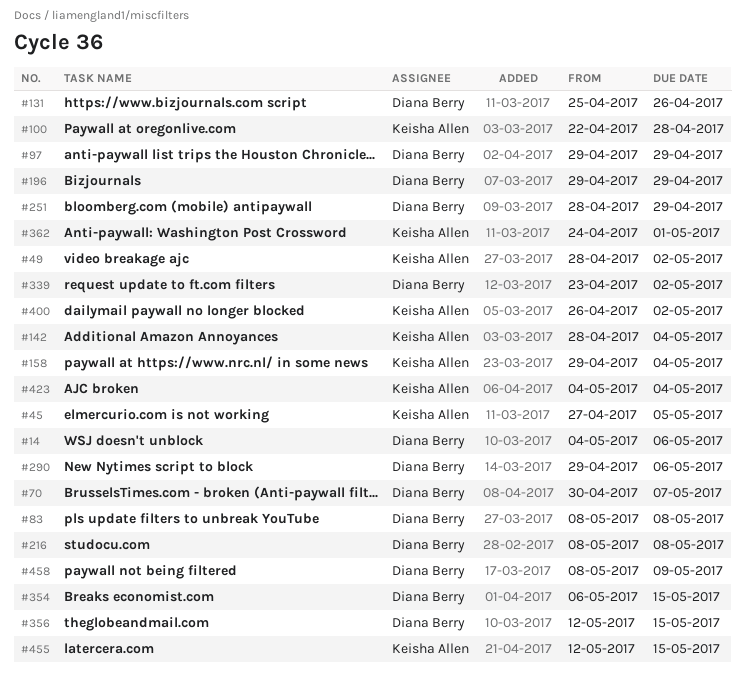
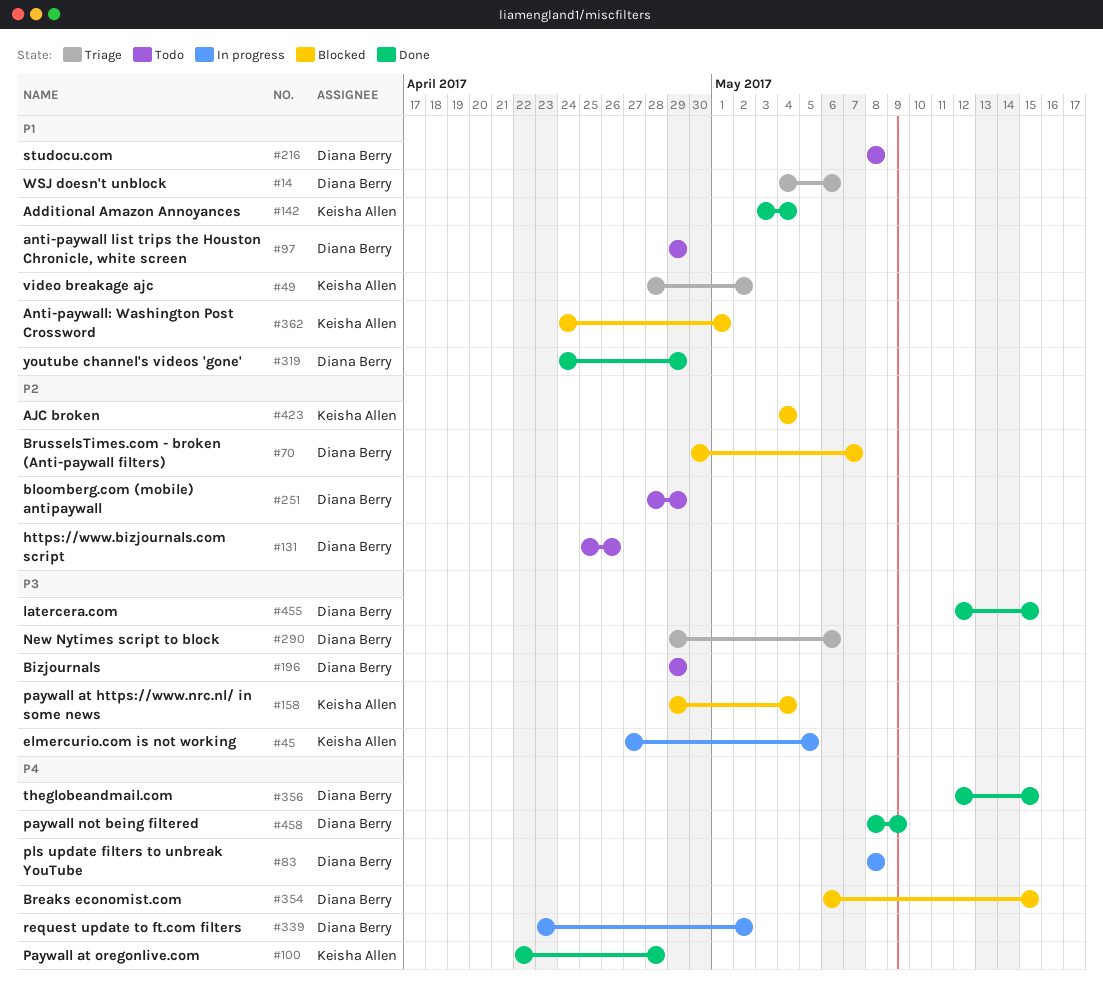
#142, start: Apr 28 -> May 3
#319: none -> present
#400: present -> none
#455, owner: Keisha Allen -> Diana Berry

